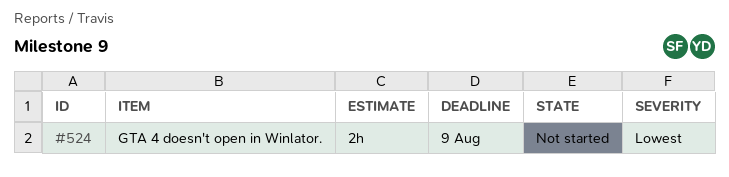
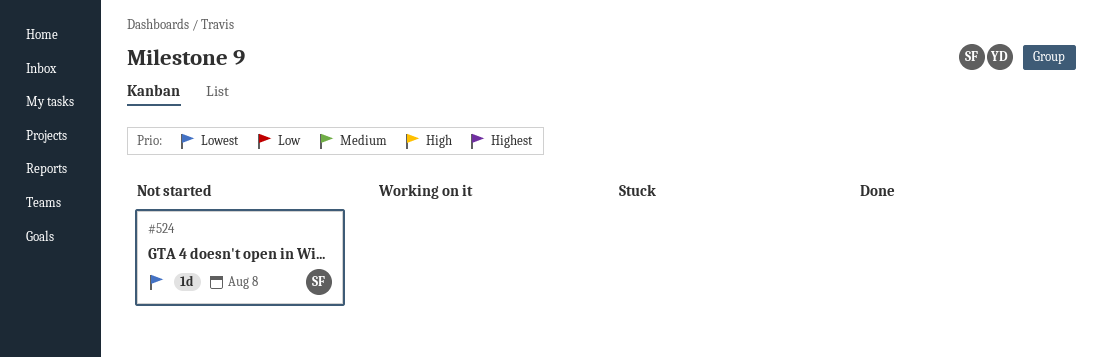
#524, estimate: 2h -> 1d
#524, due: Aug 9 -> Aug 8

